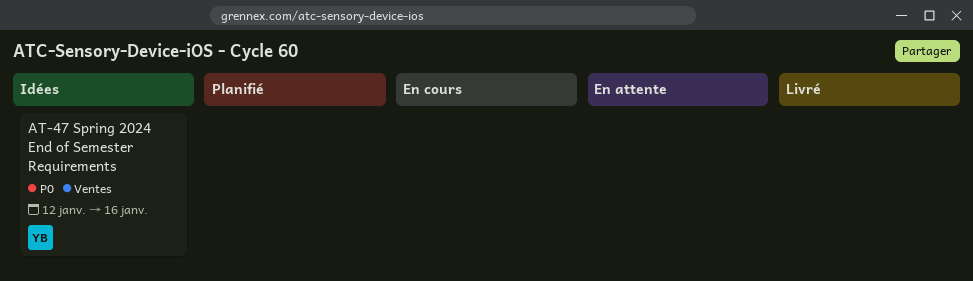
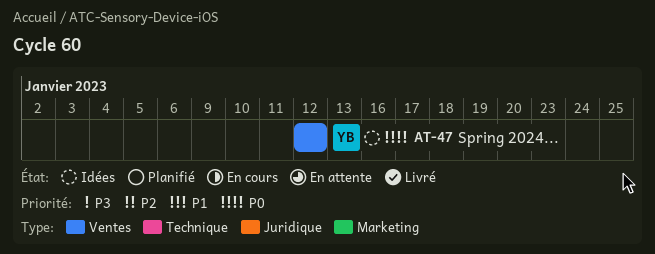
AT-47, due: Jan 16 -> Jan 12

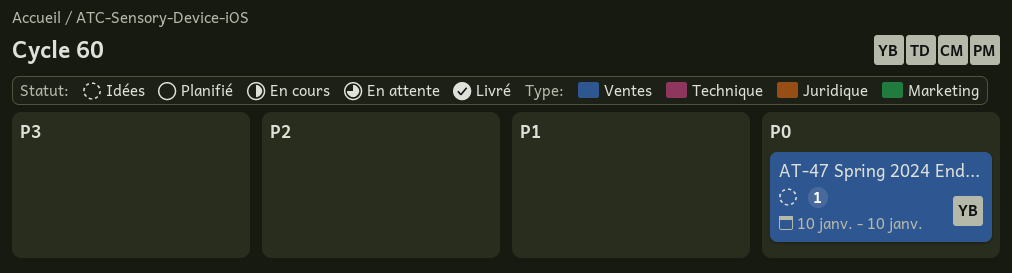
AT-47, start: Jan 12 -> Jan 10
AT-47, due: Jan 12 -> Jan 10

